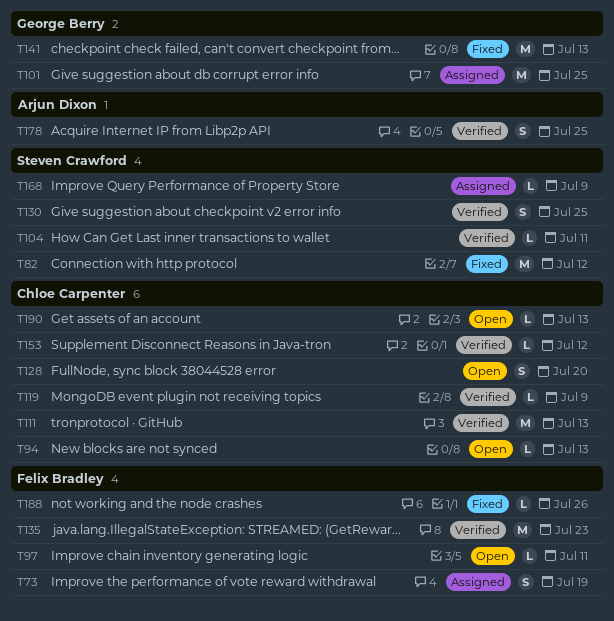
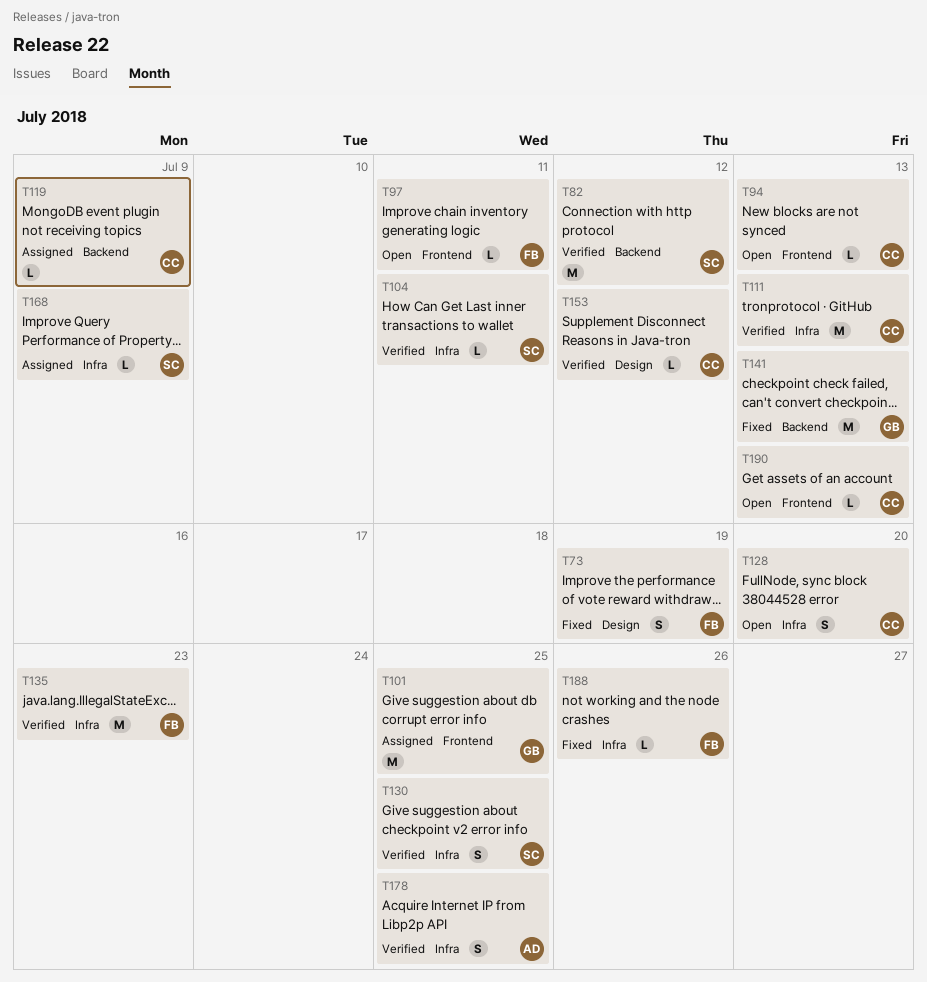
T73, status: Assigned -> Fixed
T82, status: Fixed -> Verified
T119, status: Verified -> Assigned

